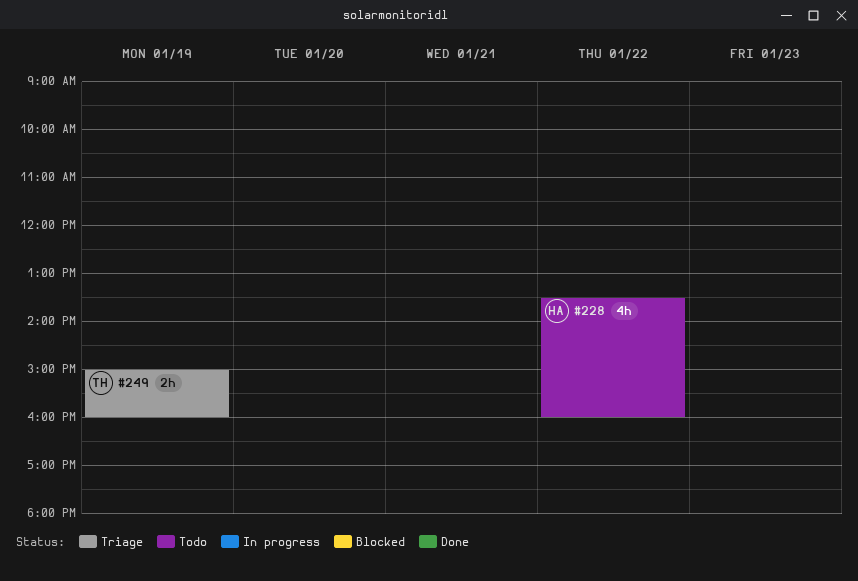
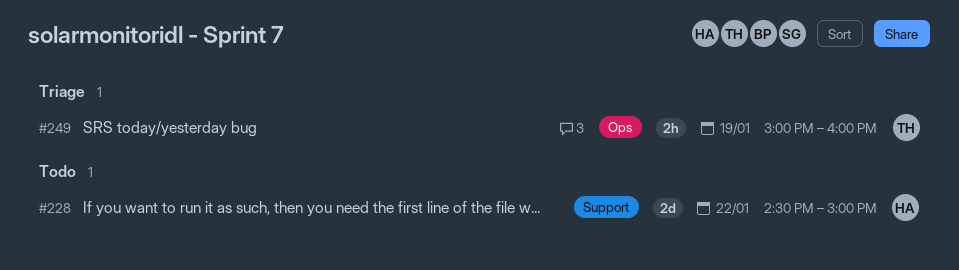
#228, estimate: 4h -> 2d
#228, begins: 13:30 -> 14:30
#228, ends: 16:00 -> 15:00

